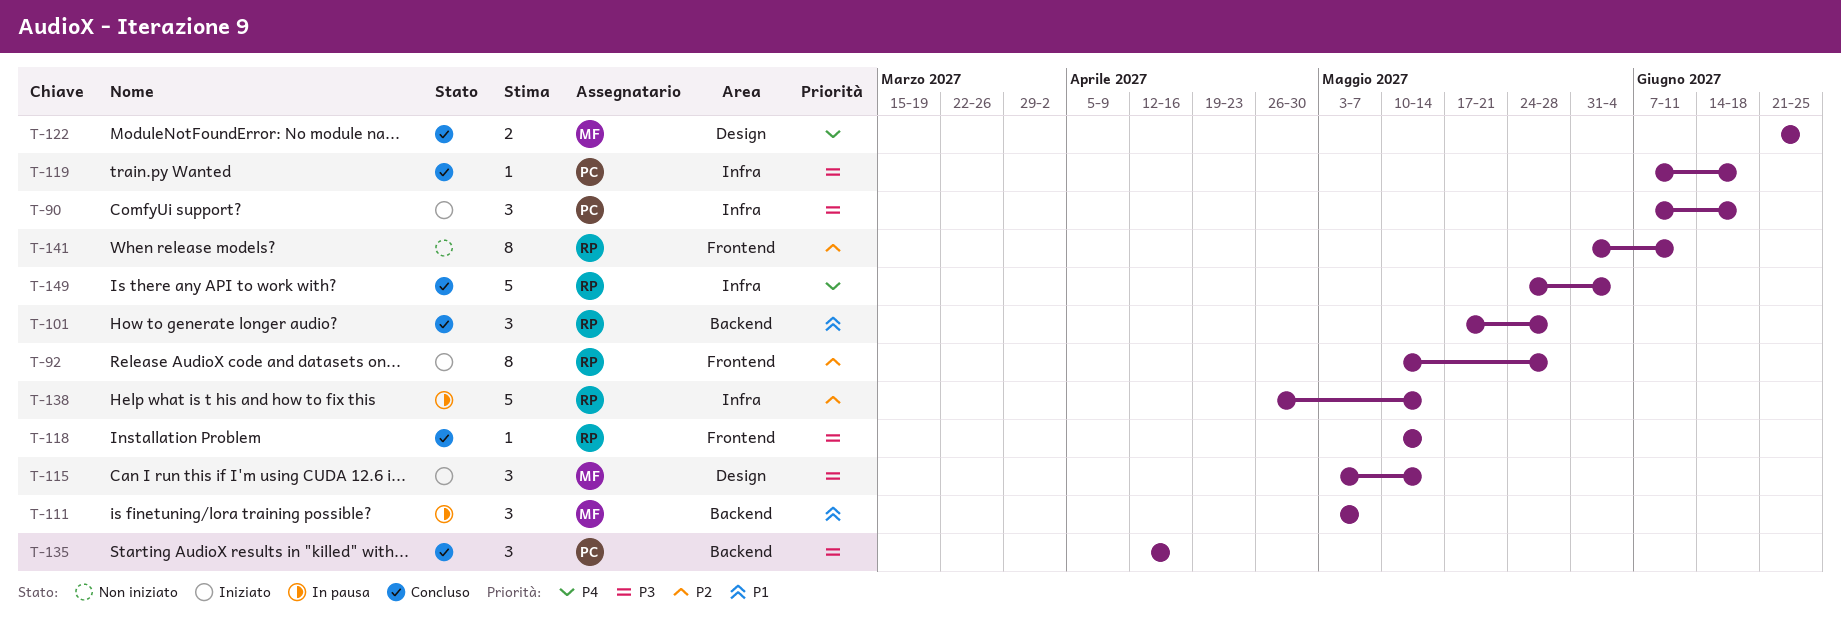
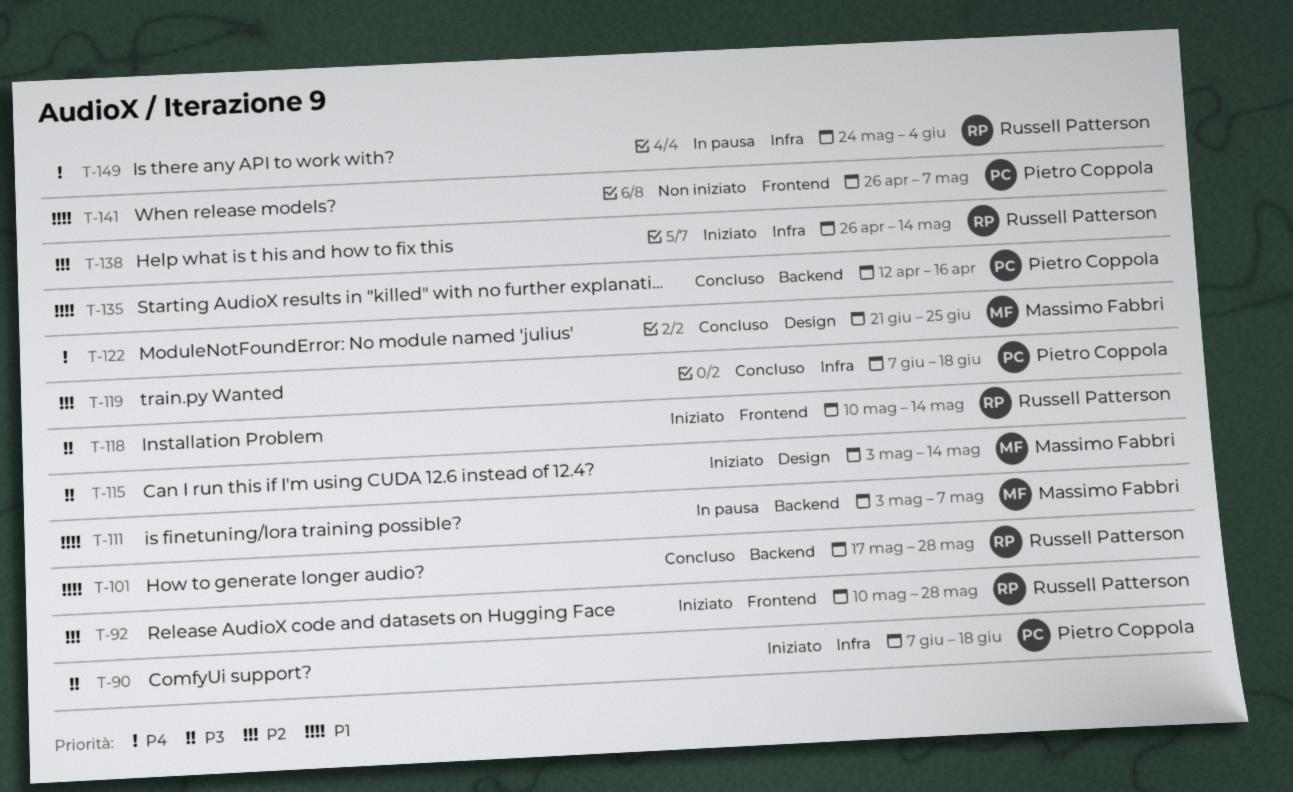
T-118, status: Concluso -> Iniziato
T-119, priority: P3 -> P2
T-135, priority: P3 -> P1
T-138, status: In pausa -> Iniziato
T-141, owner: Russell Patterson -> Pietro Coppola
T-141, priority: P2 -> P1
T-141, start: May 31 -> Apr 26
T-141, due: Jun 11 -> May 7
T-149, status: Concluso -> In pausa

